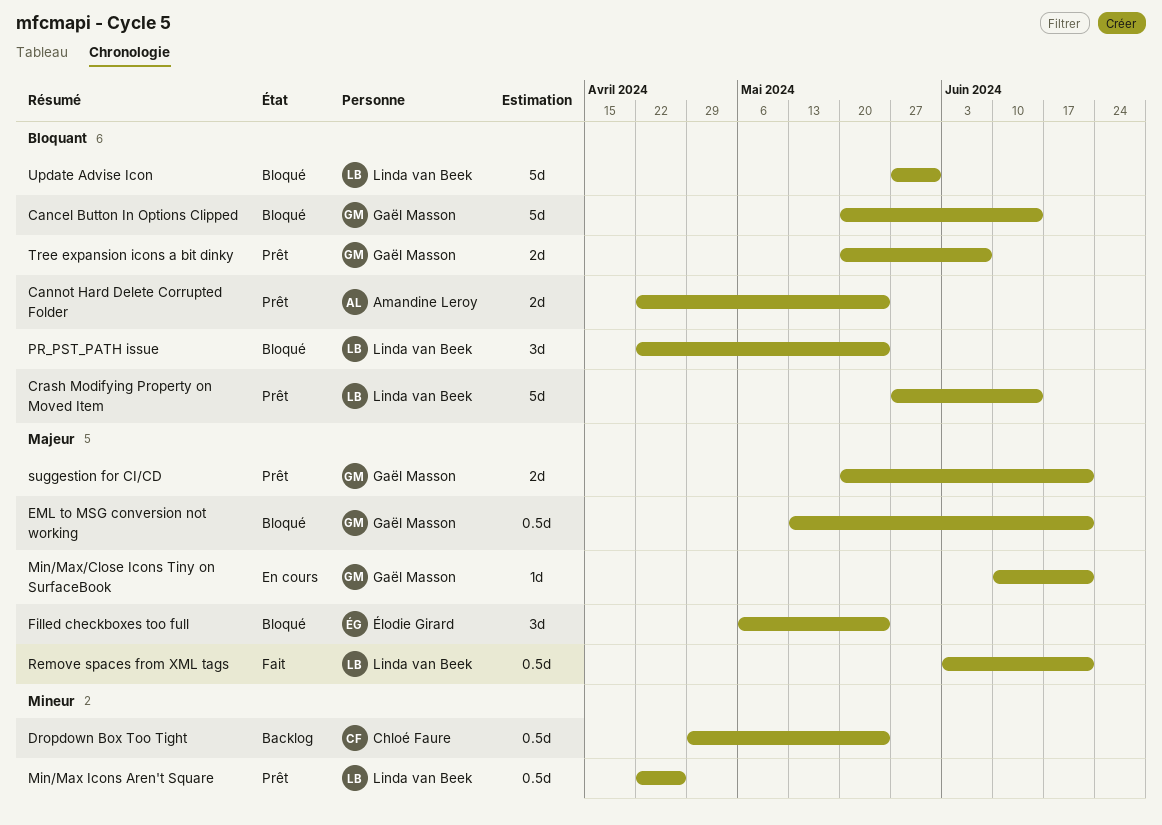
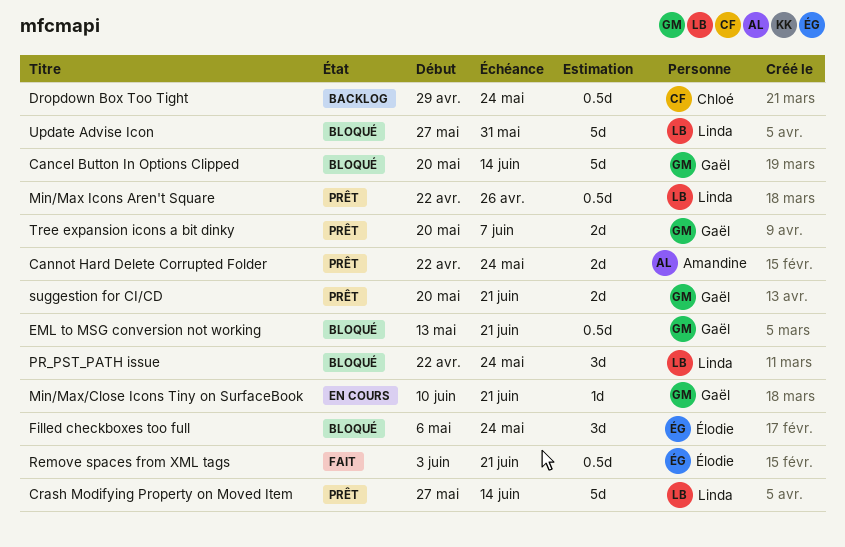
Remove spaces from XML tags, owner: Linda van Beek -> Élodie Girard

